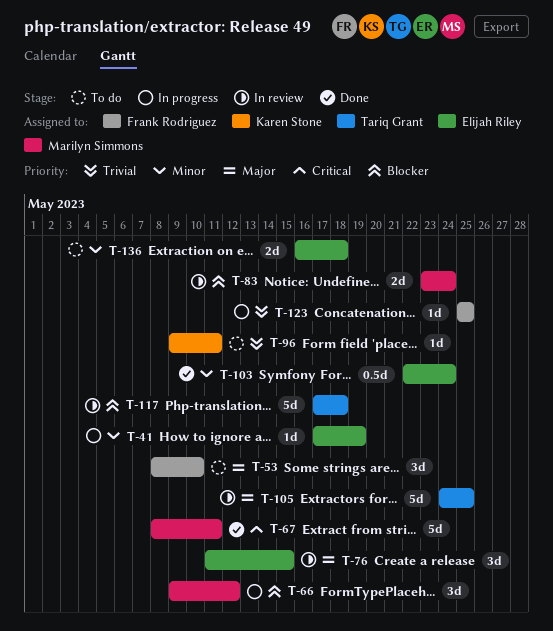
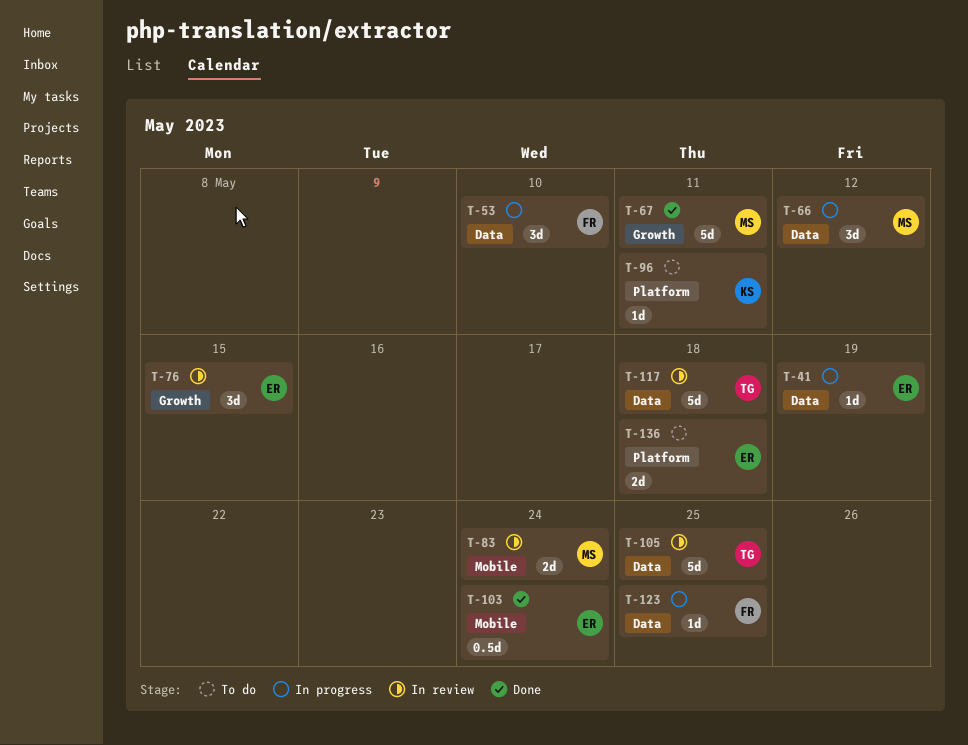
T-53, status: To do -> In progress

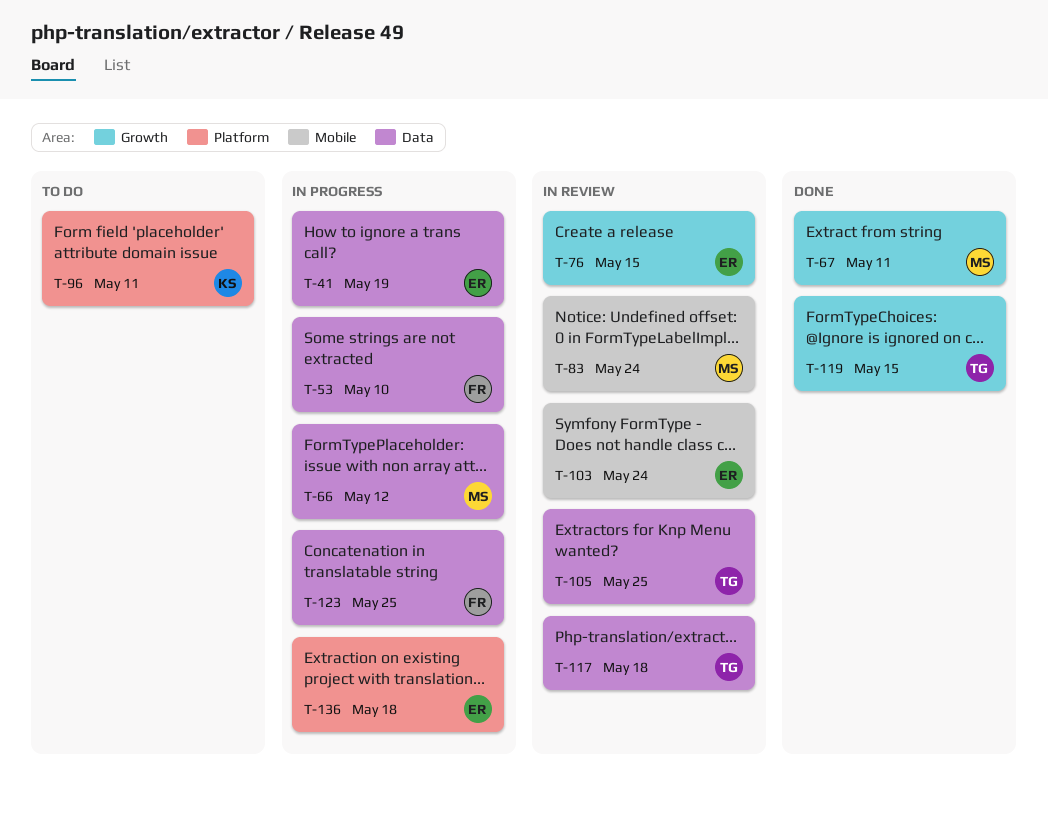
T-103, status: Done -> In review
T-119: none -> present
T-136, status: To do -> In progress

